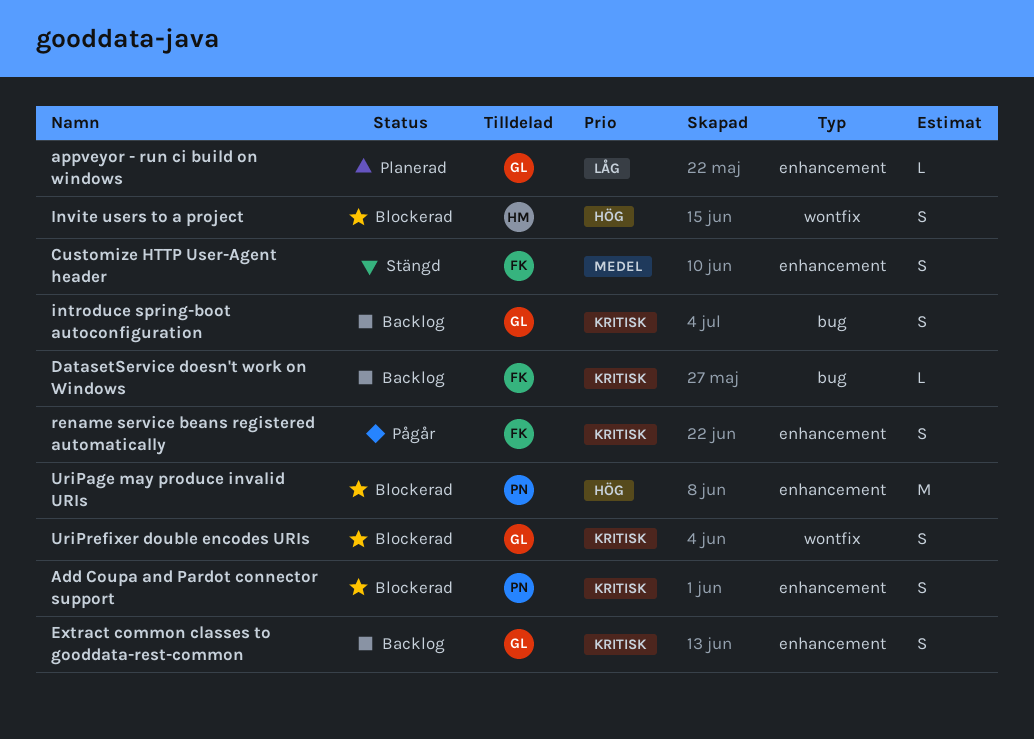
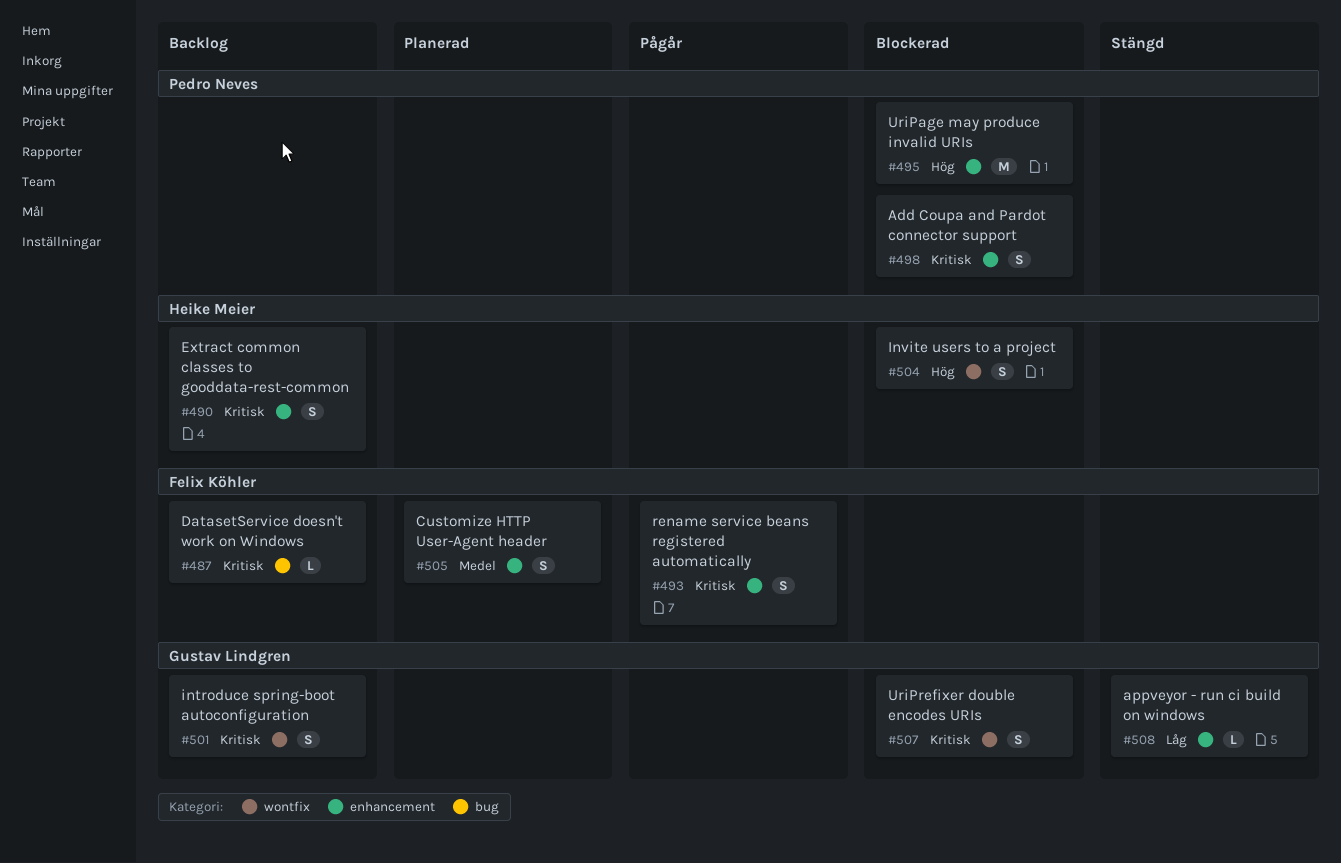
appveyor - run ci build on windows, status: Planerad -> Stängd
Customize HTTP User-Agent header, status: Stängd -> Planerad
Extract common classes to gooddata-rest-common, owner: Gustav Lindgren -> Heike Meier
introduce spring-boot autoconfiguration, label: bug -> wontfix

